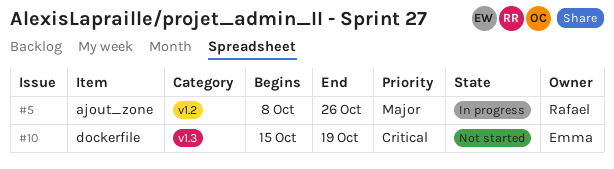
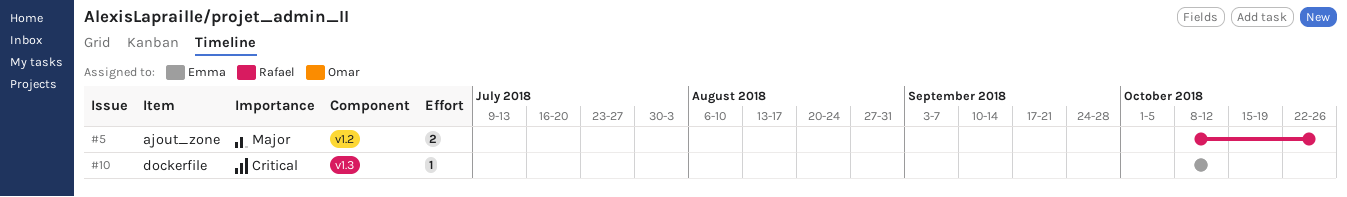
#10, start: Oct 15 -> Oct 8
#10, due: Oct 19 -> Oct 12

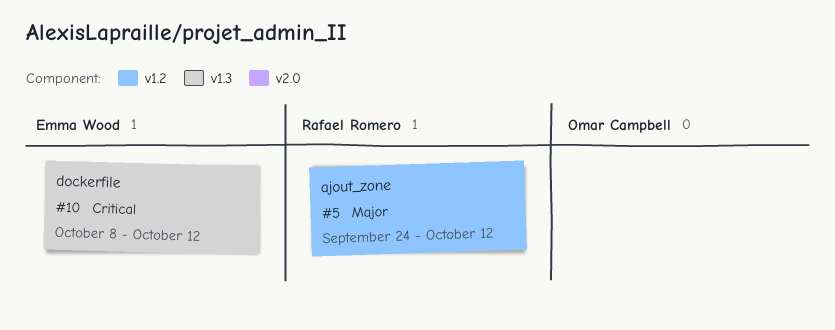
#5, start: Oct 8 -> Sep 24
#5, due: Oct 26 -> Oct 12

